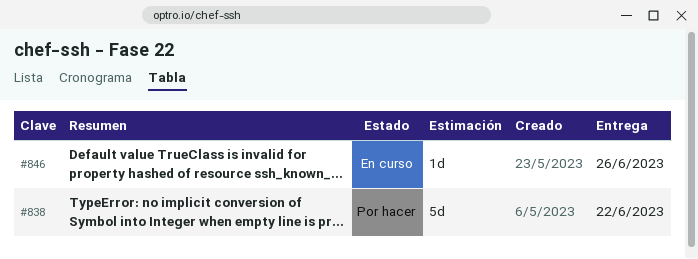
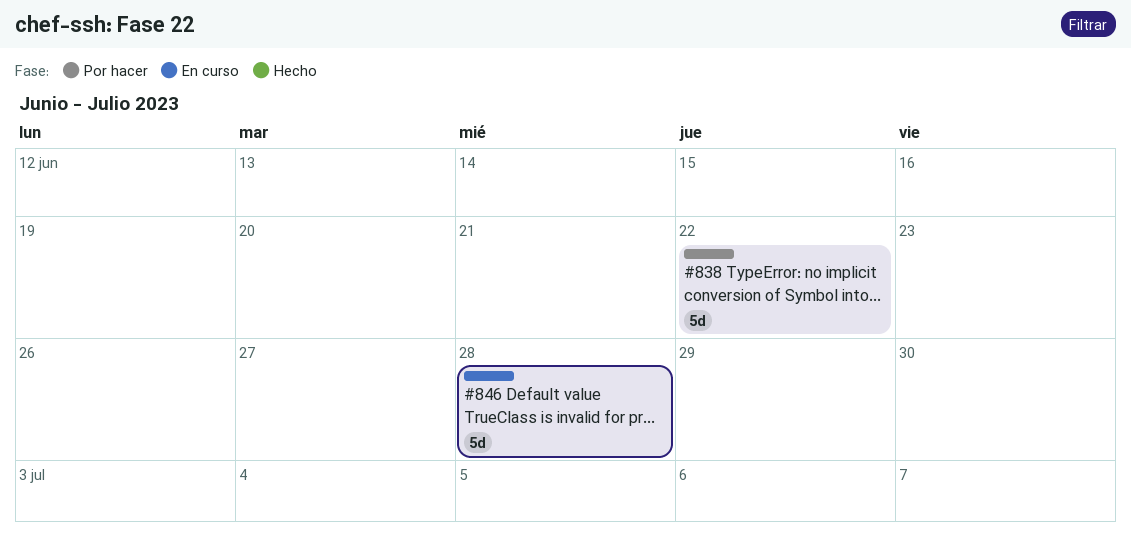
#846, estimate: 1d -> 5d
#846, due: Jun 26 -> Jun 28

